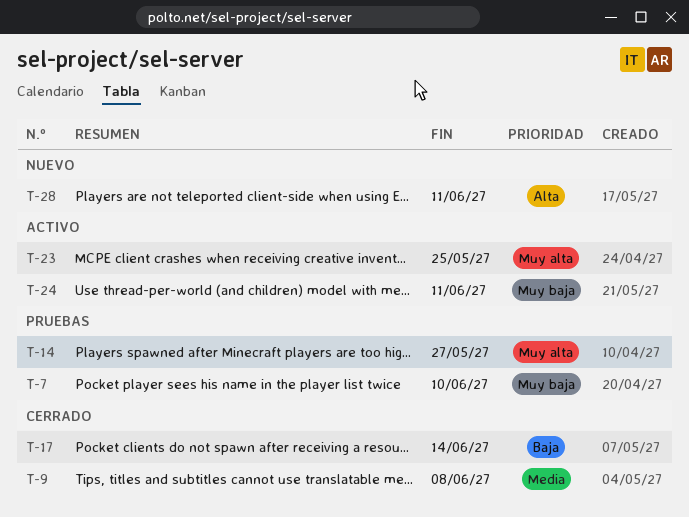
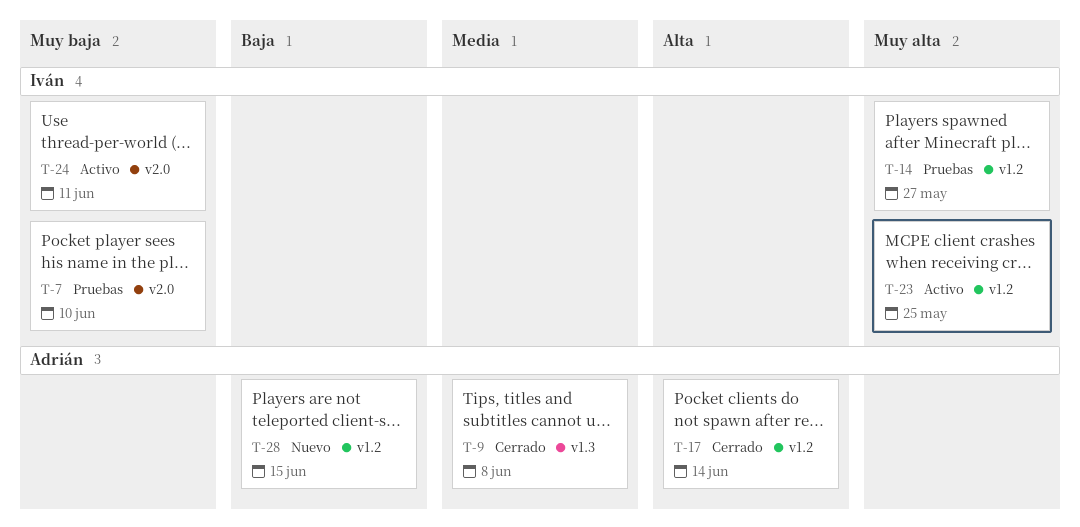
T-17, priority: Baja -> Alta
T-28, priority: Alta -> Baja
T-28, due: Jun 11 -> Jun 15

